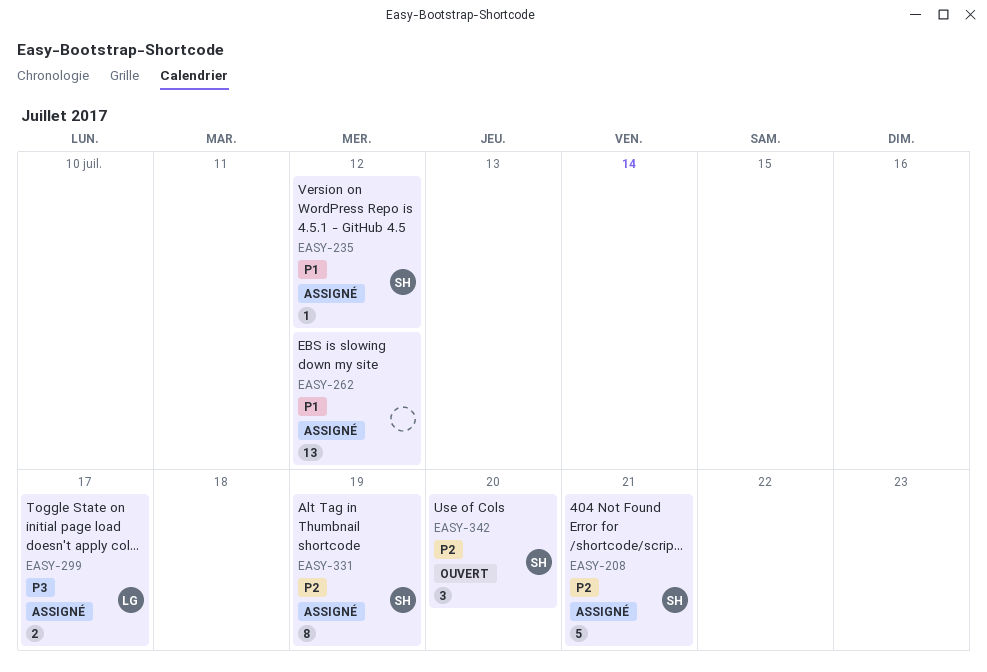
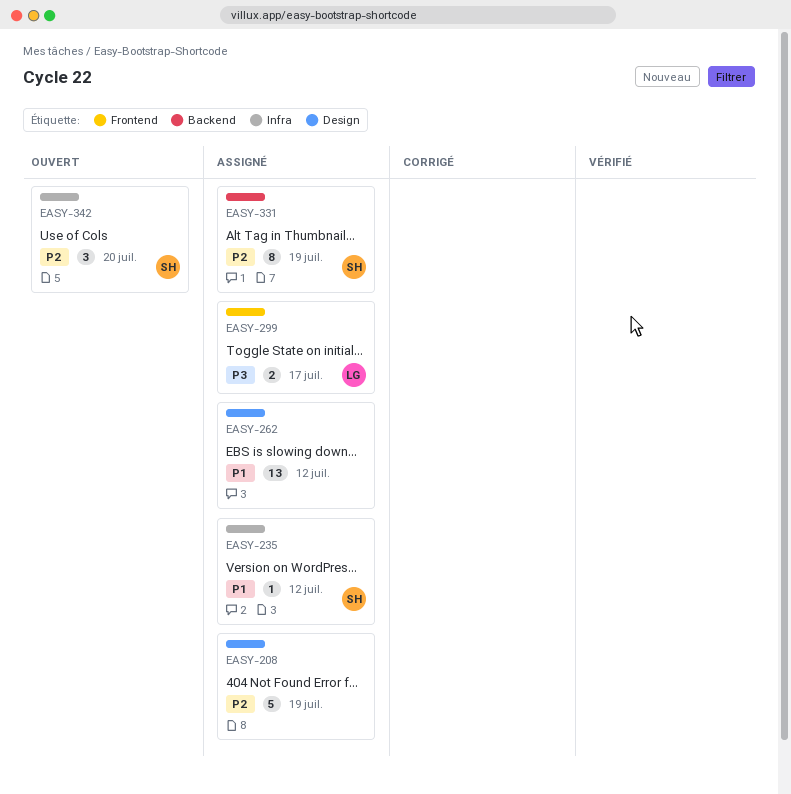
EASY-208, owner: SH -> none
EASY-208, due: Jul 21 -> Jul 19

